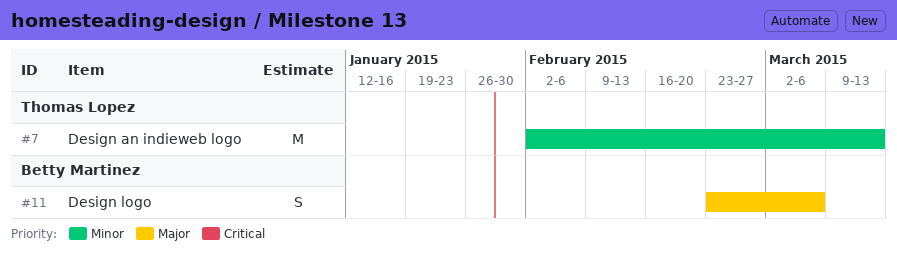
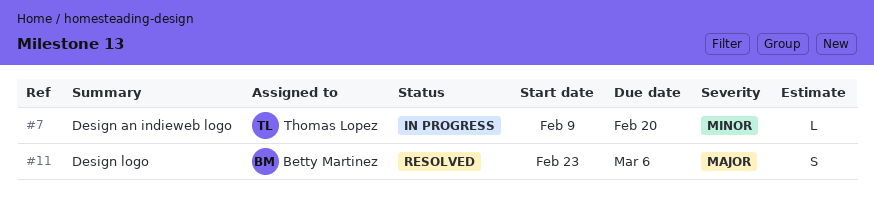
#7, estimate: M -> L
#7, start: Feb 2 -> Feb 9
#7, due: Mar 13 -> Feb 20

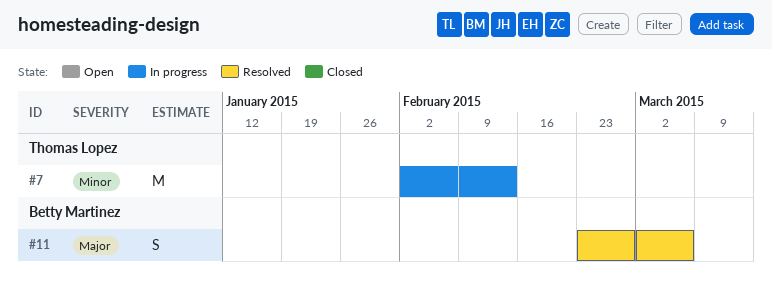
#7, estimate: L -> M
#7, start: Feb 9 -> Feb 2
#7, due: Feb 20 -> Feb 13

